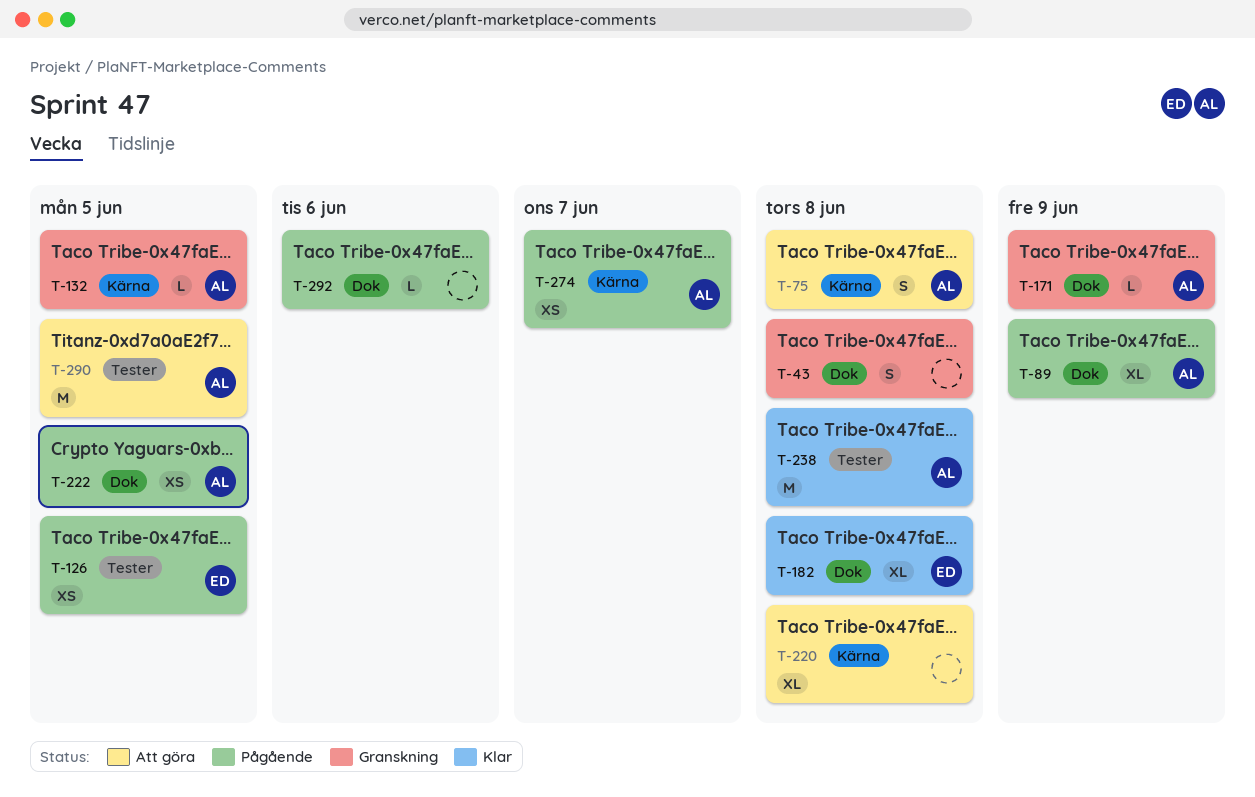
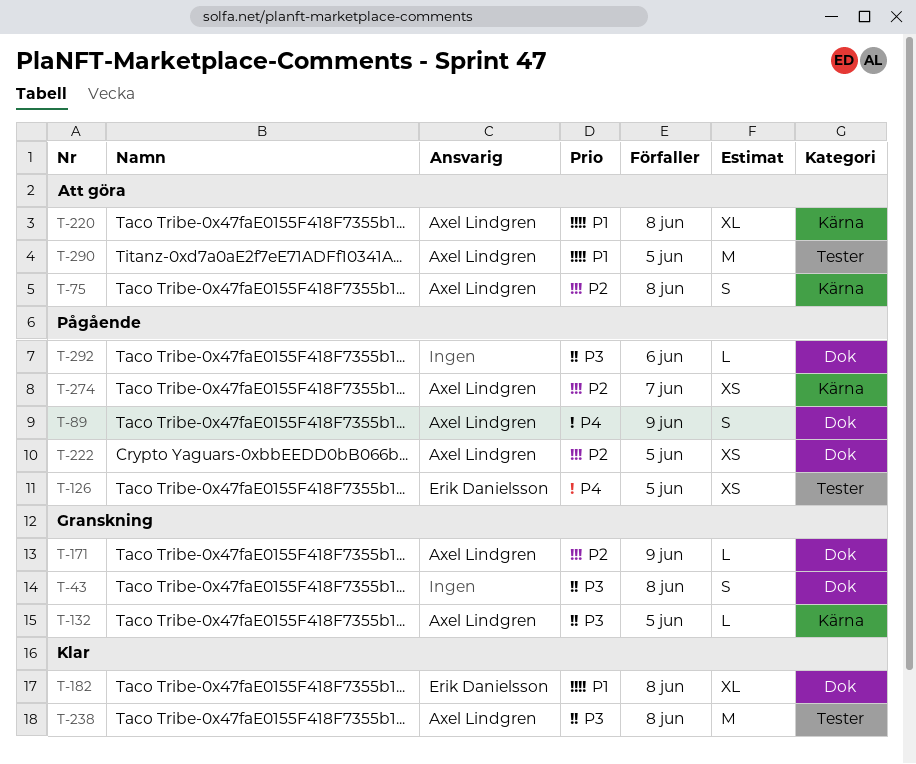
T-89, estimate: XL -> S
T-220, owner: none -> Axel Lindgren

